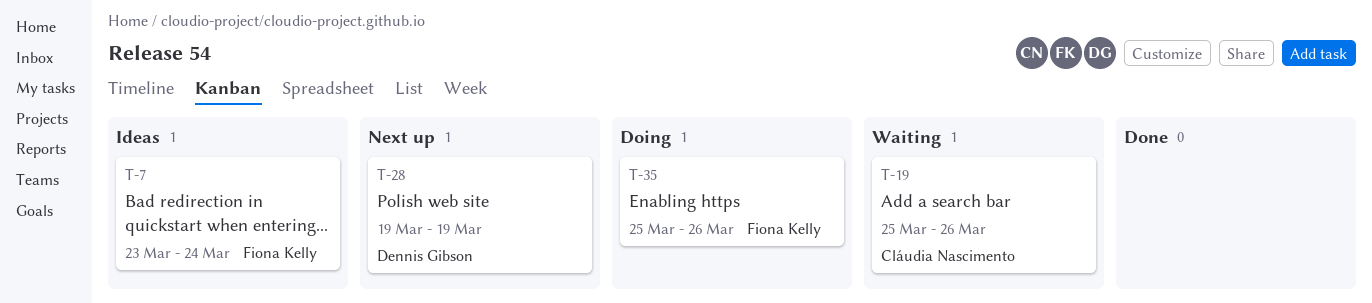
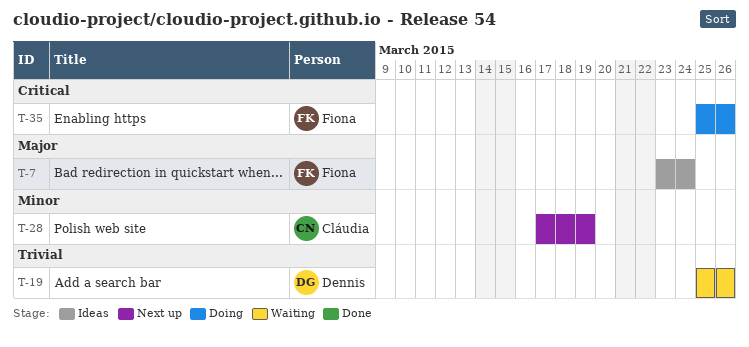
T-19, owner: Cláudia Nascimento -> Dennis Gibson
T-28, owner: Dennis Gibson -> Cláudia Nascimento
T-28, start: Mar 19 -> Mar 17

